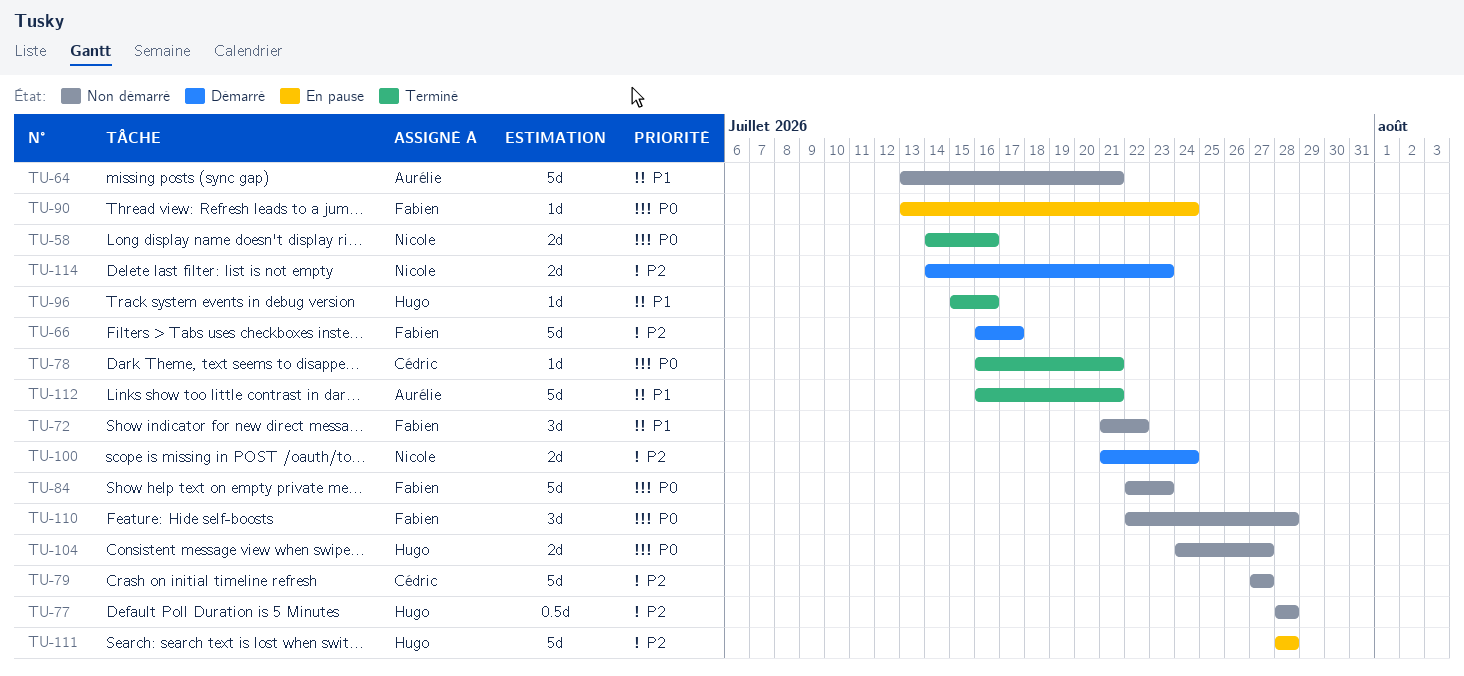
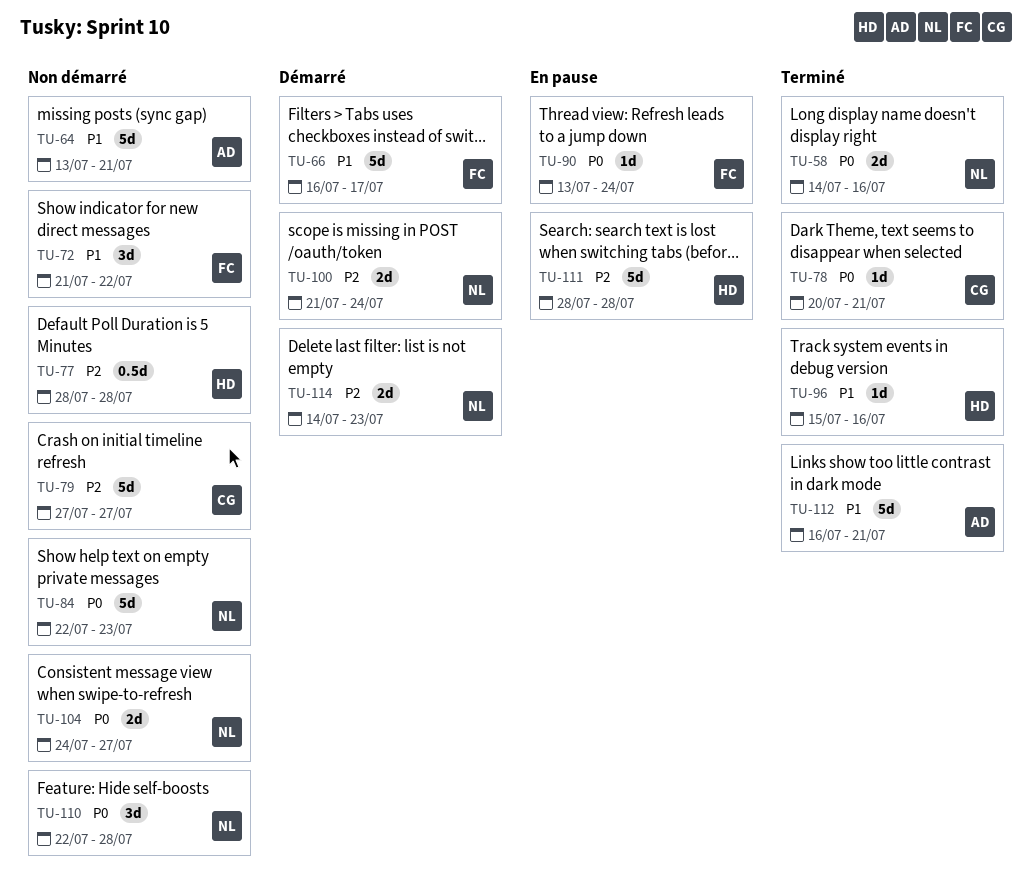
TU-66, priority: P2 -> P1
TU-78, start: Jul 16 -> Jul 20
TU-84, owner: Fabien -> Nicole
TU-104, owner: Hugo -> Nicole
TU-110, owner: Fabien -> Nicole

